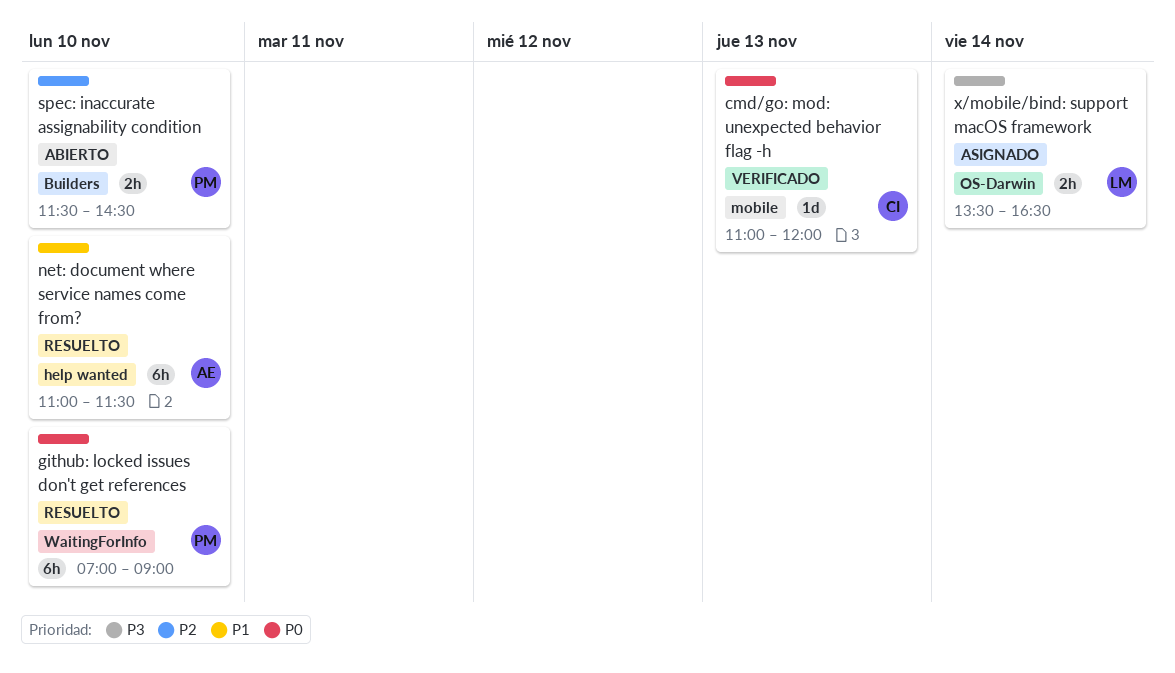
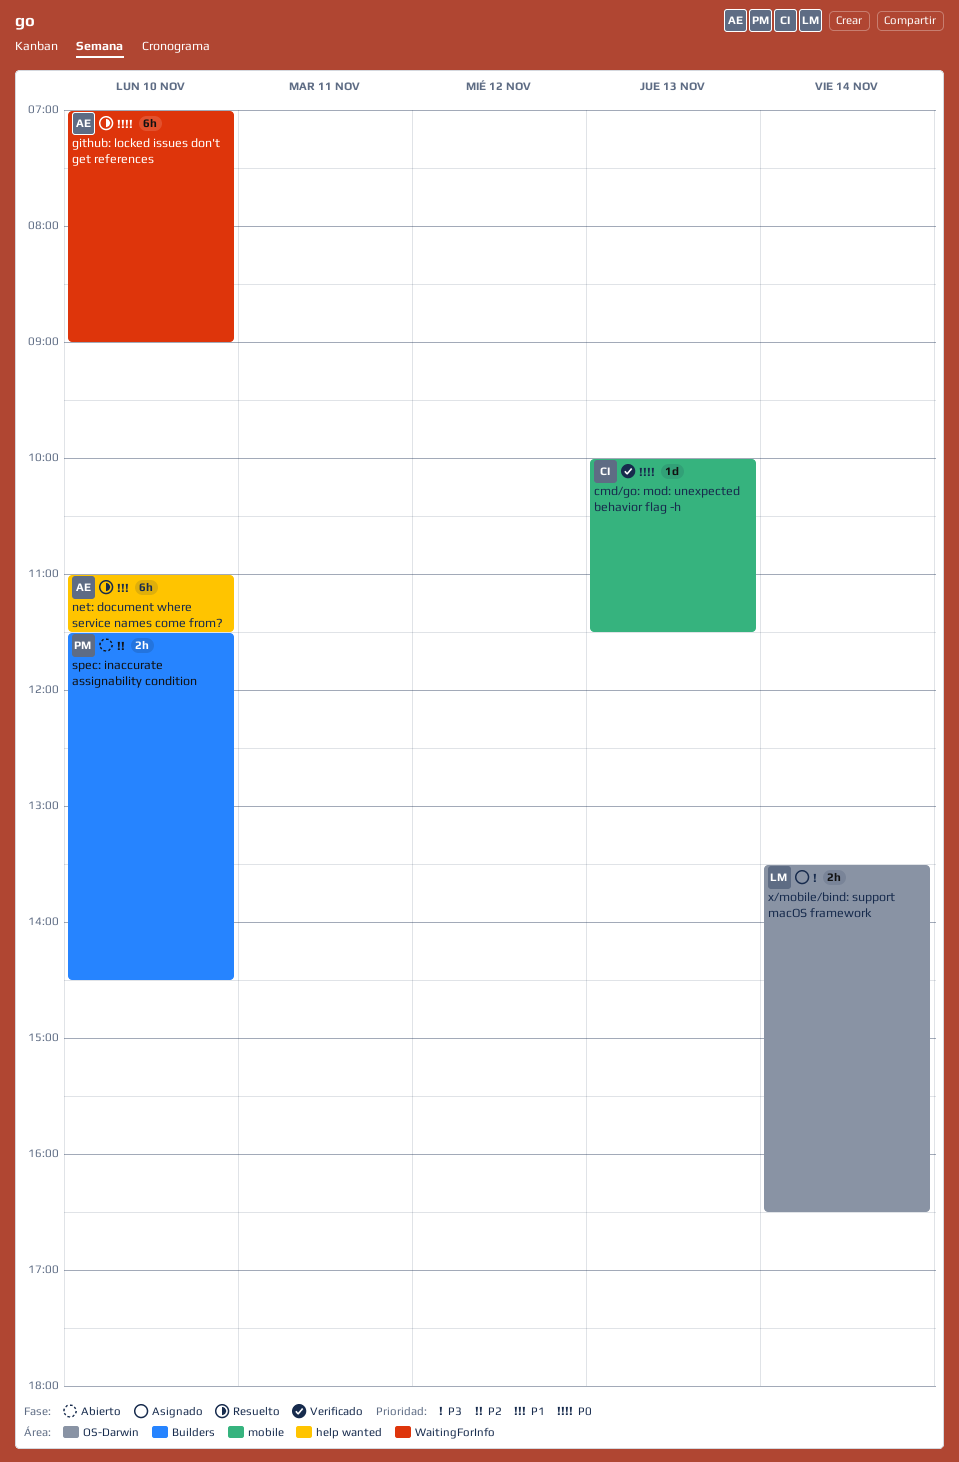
cmd/go: mod: unexpected behavior flag -h, begins: 11:00 -> 10:00
cmd/go: mod: unexpected behavior flag -h, ends: 12:00 -> 11:30
github: locked issues don't get references, owner: PM -> AE

